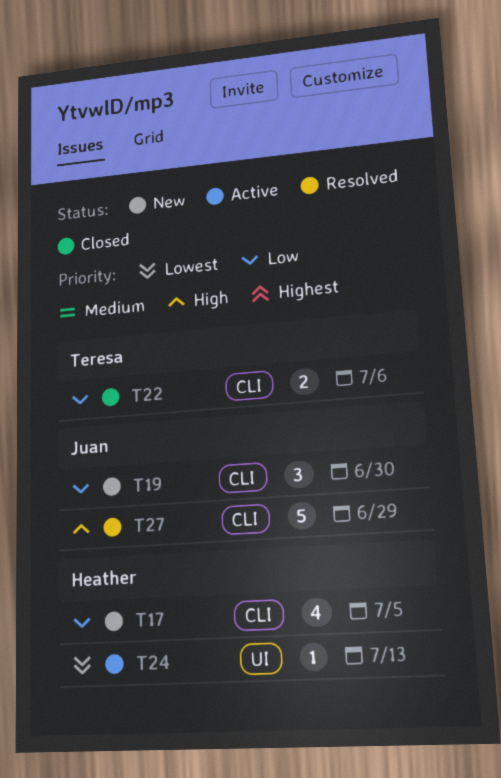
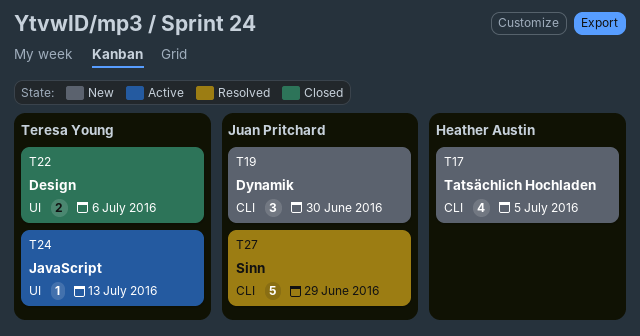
T22, label: CLI -> UI
T24, owner: Heather Austin -> Teresa Young

